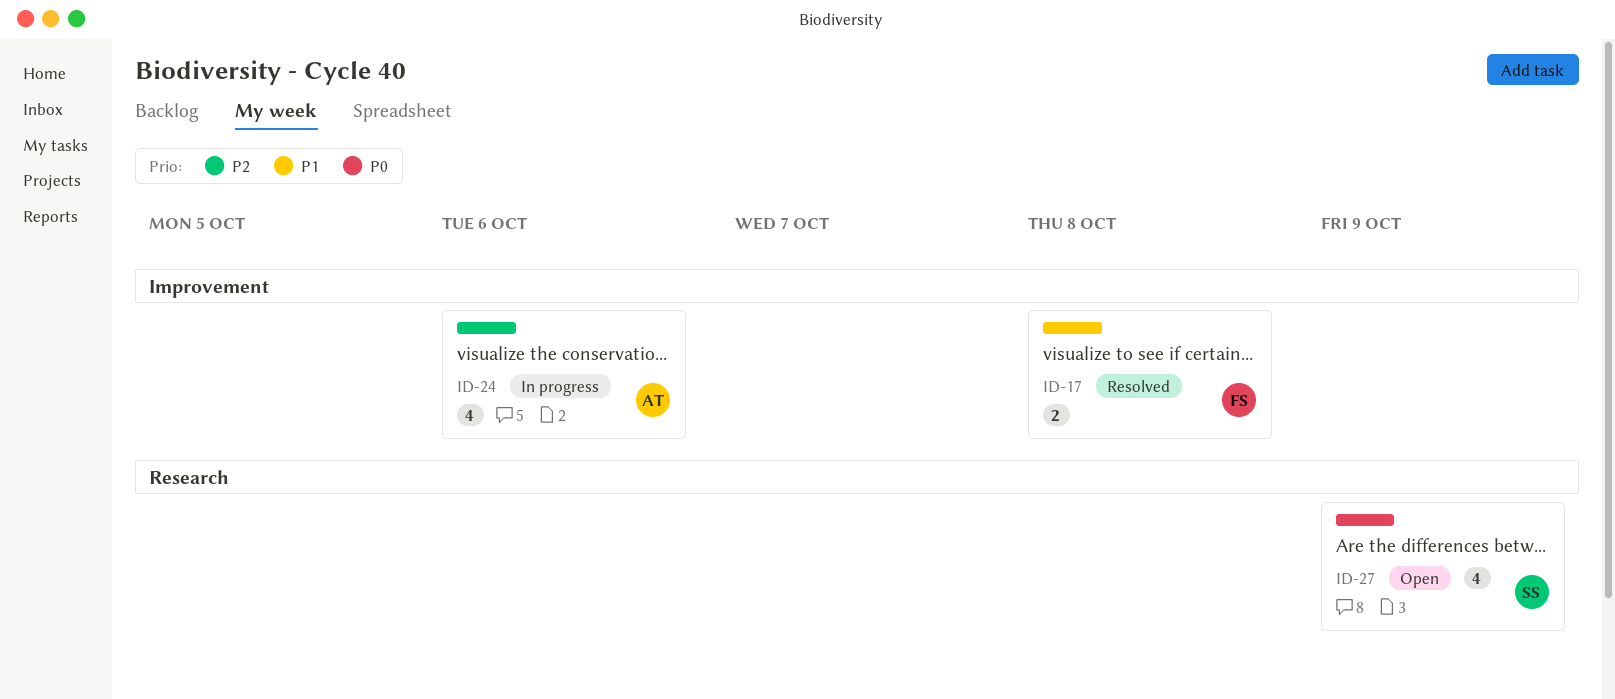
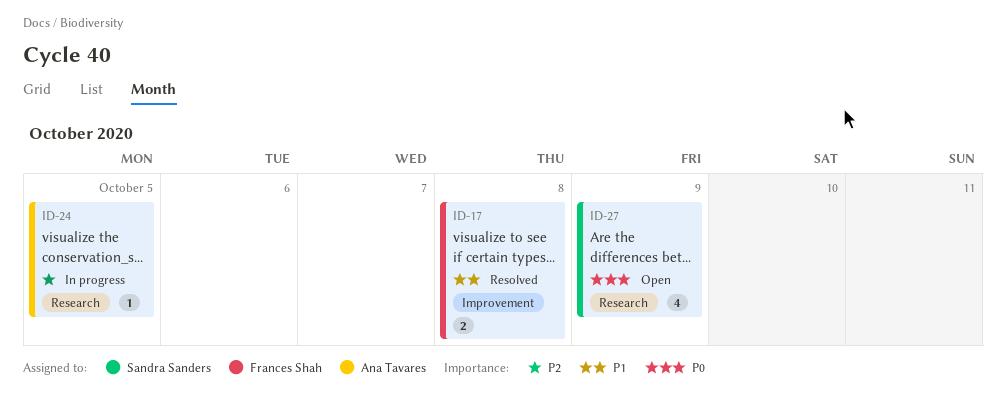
ID-24, label: Improvement -> Research
ID-24, estimate: 4 -> 1
ID-24, due: Oct 6 -> Oct 5

